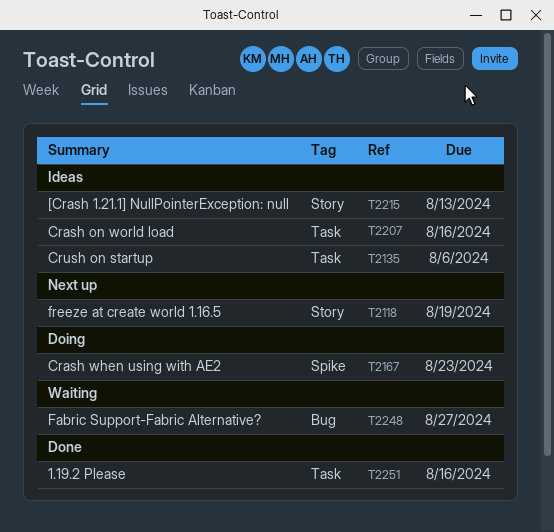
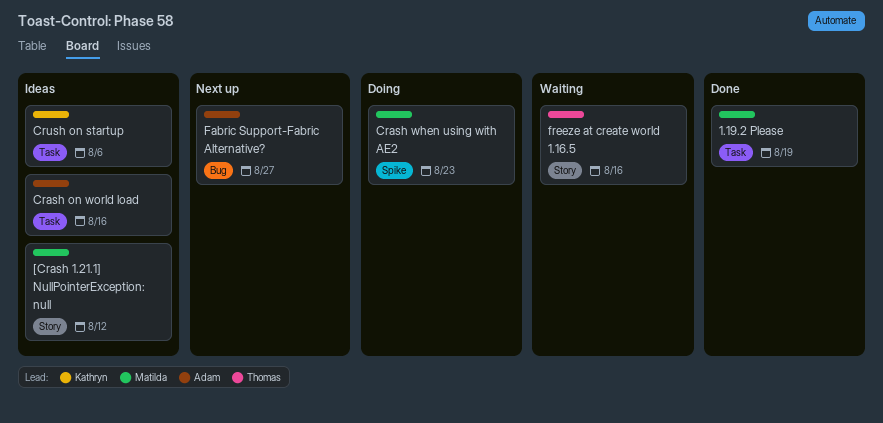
1.19.2 Please, due: Aug 16 -> Aug 19
[Crash 1.21.1] NullPointerException: null, due: Aug 13 -> Aug 12
Fabric Support-Fabric Alternative?, status: Waiting -> Next up
freeze at create world 1.16.5, status: Next up -> Waiting
freeze at create world 1.16.5, due: Aug 19 -> Aug 16

